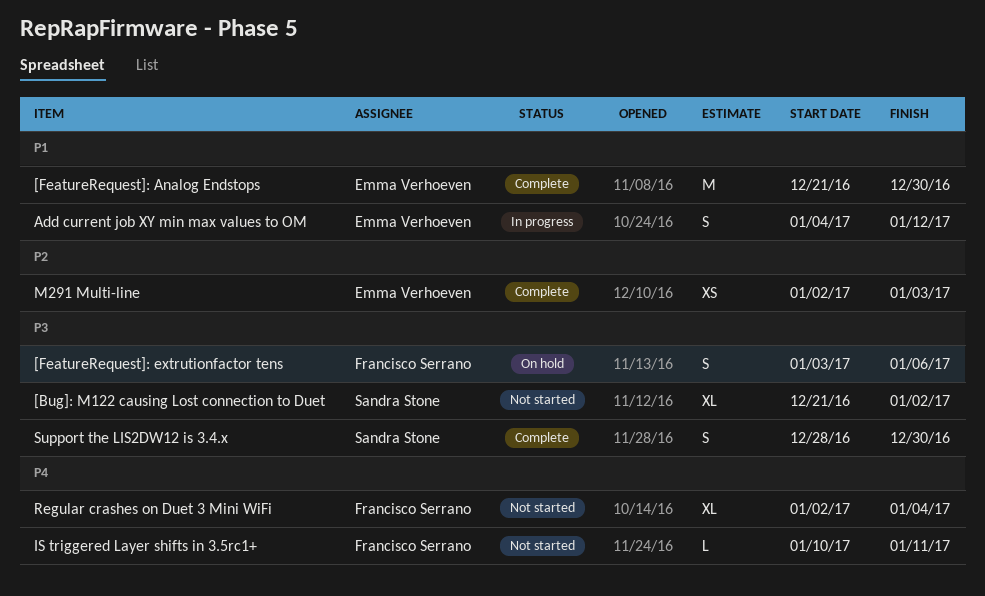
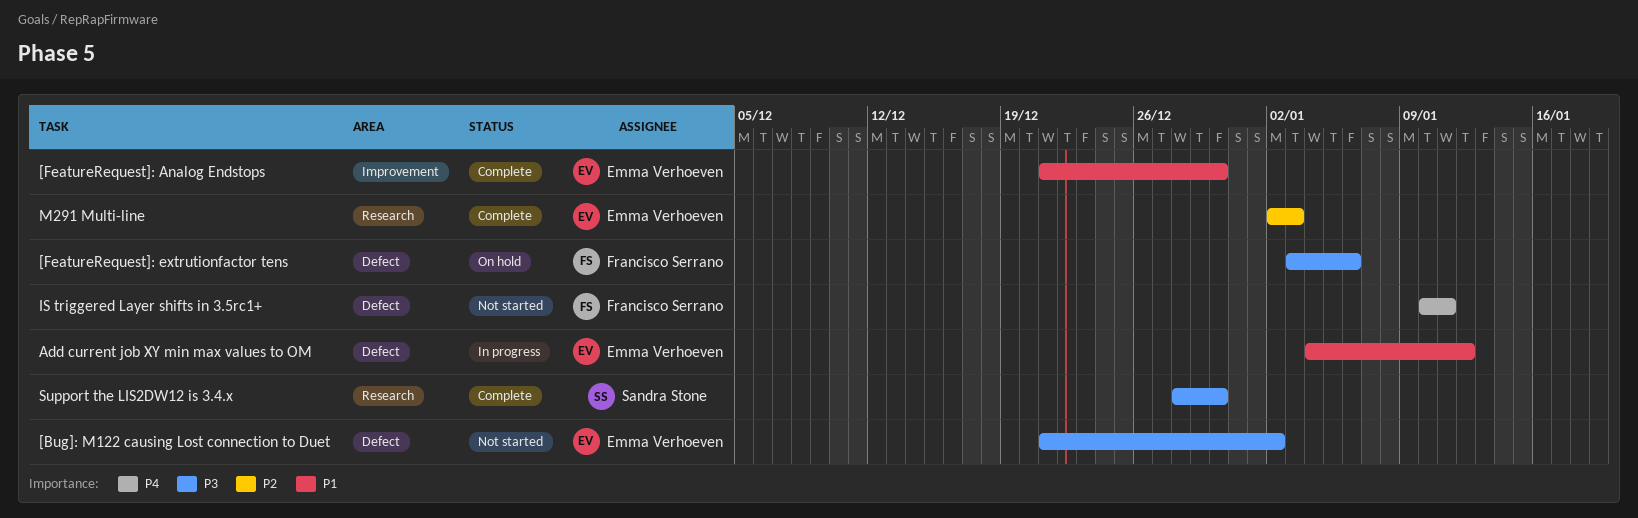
[Bug]: M122 causing Lost connection to Duet, owner: Sandra Stone -> Emma Verhoeven
Regular crashes on Duet 3 Mini WiFi: present -> none

